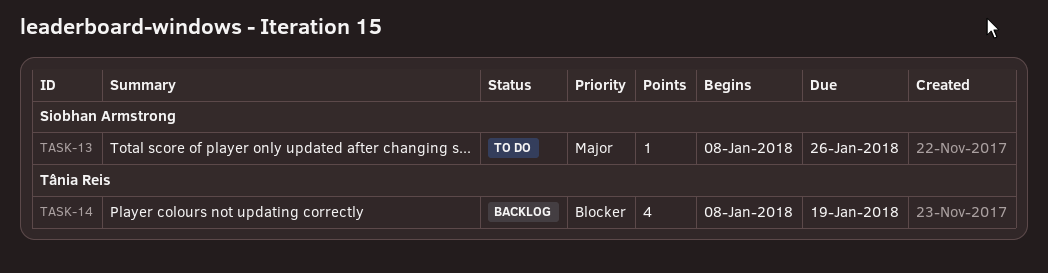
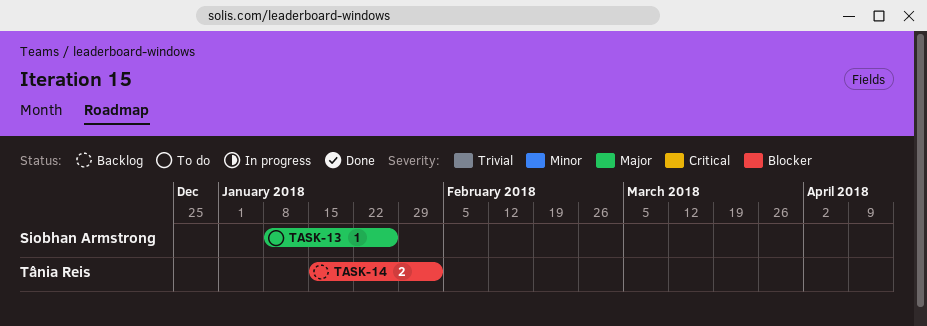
TASK-14, estimate: 4 -> 2
TASK-14, start: Jan 8 -> Jan 15
TASK-14, due: Jan 19 -> Feb 2

